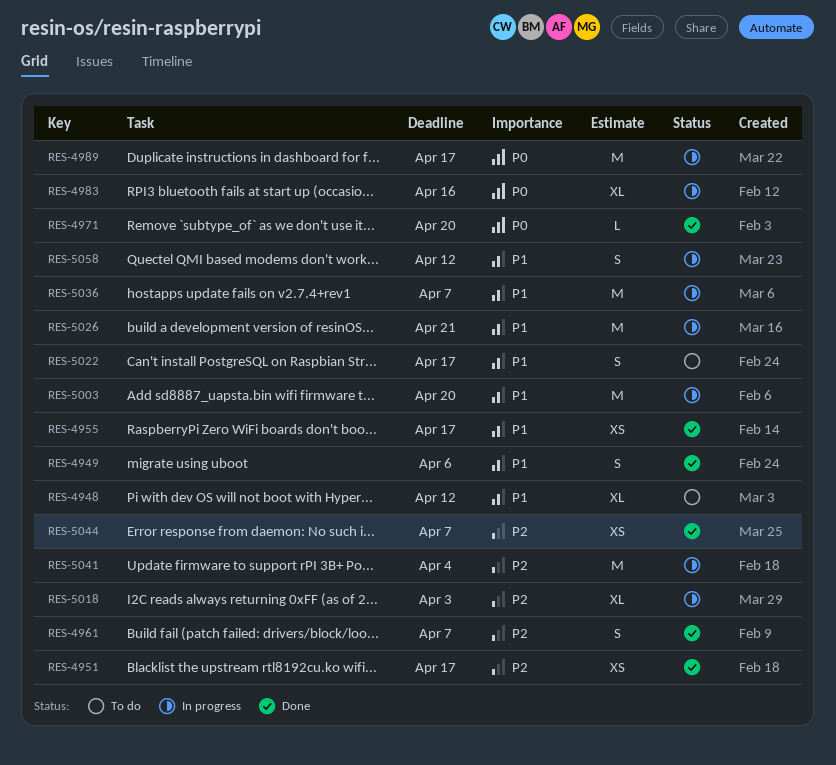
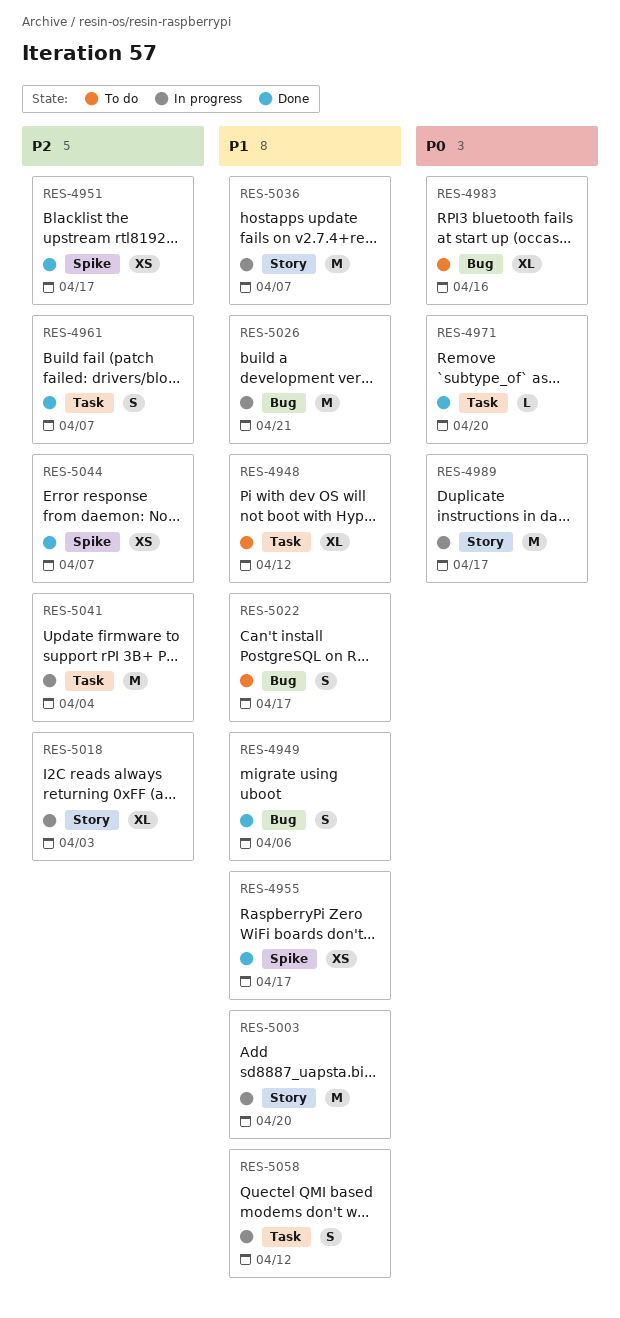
RES-4983, status: In progress -> To do

